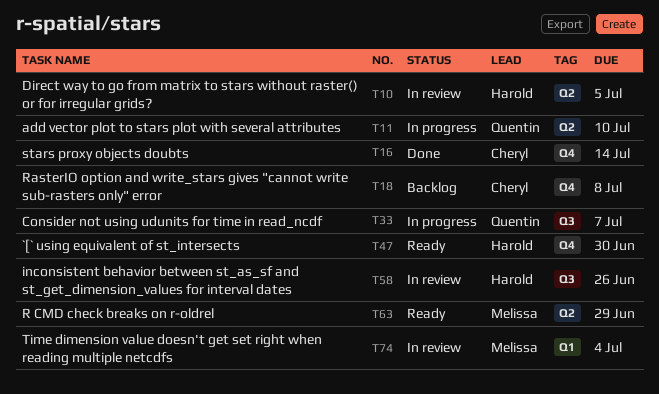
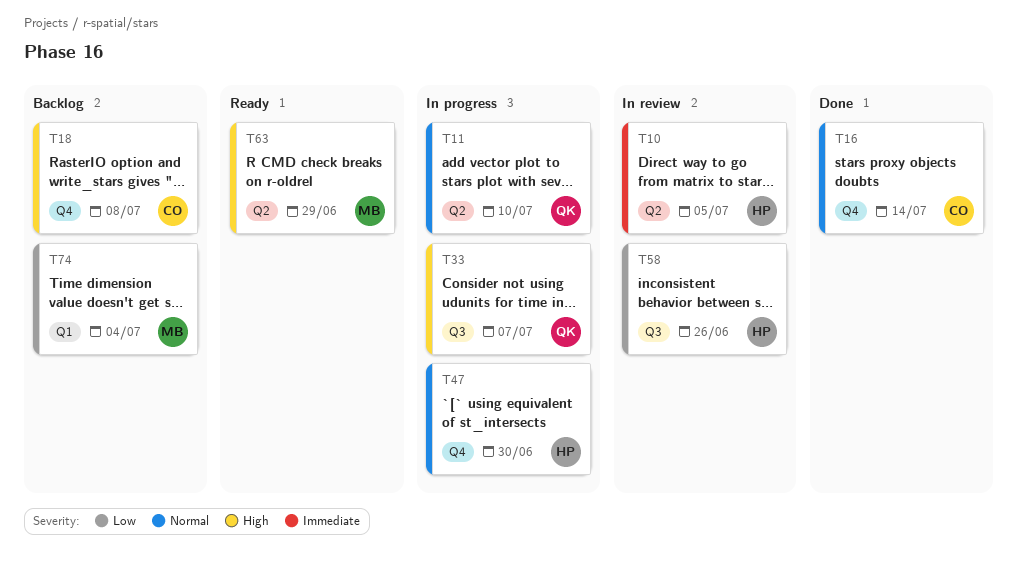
T47, status: Ready -> In progress
T74, status: In review -> Backlog

